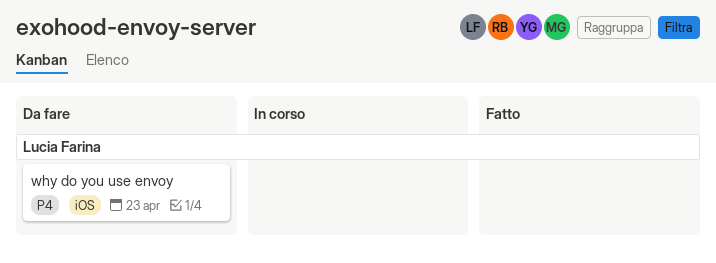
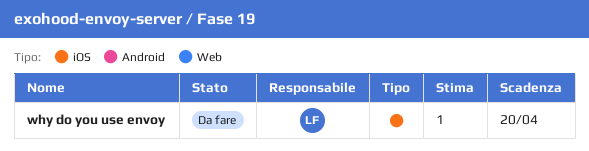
why do you use envoy, due: Apr 23 -> Apr 20

